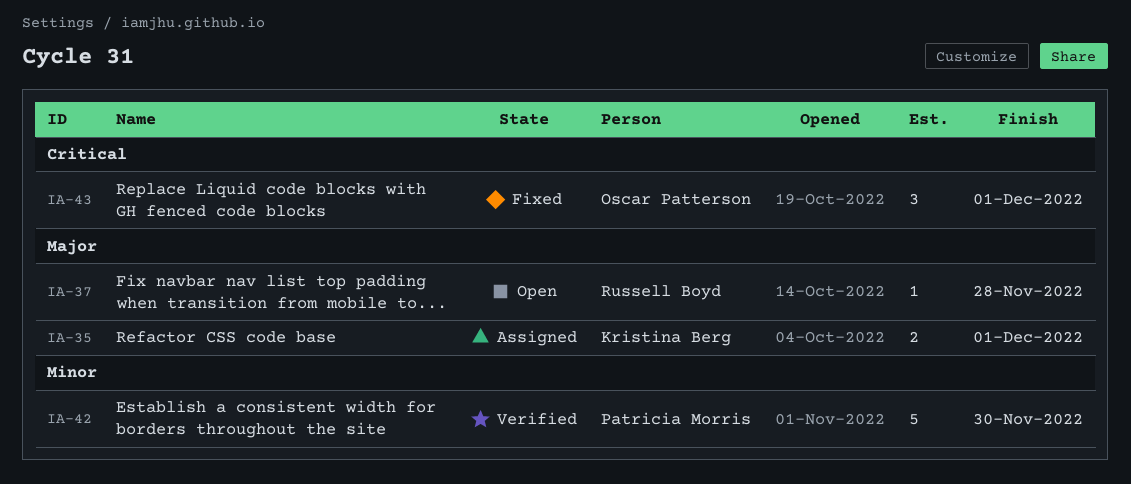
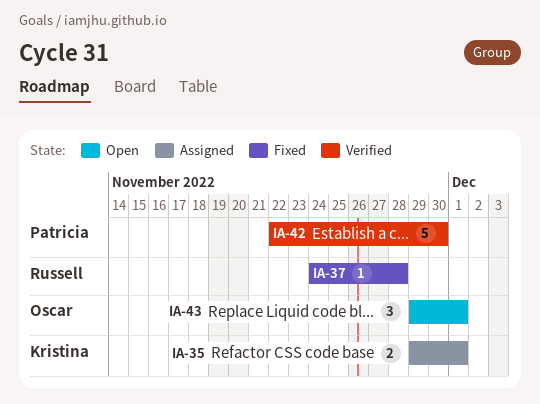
IA-37, status: Open -> Fixed
IA-43, status: Fixed -> Open

